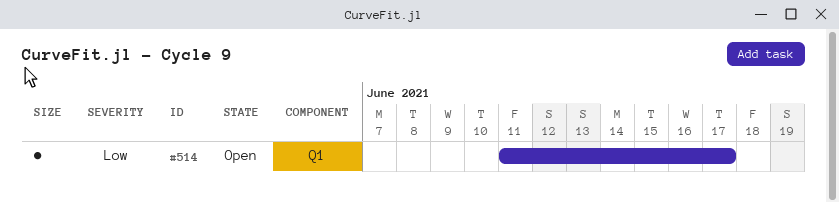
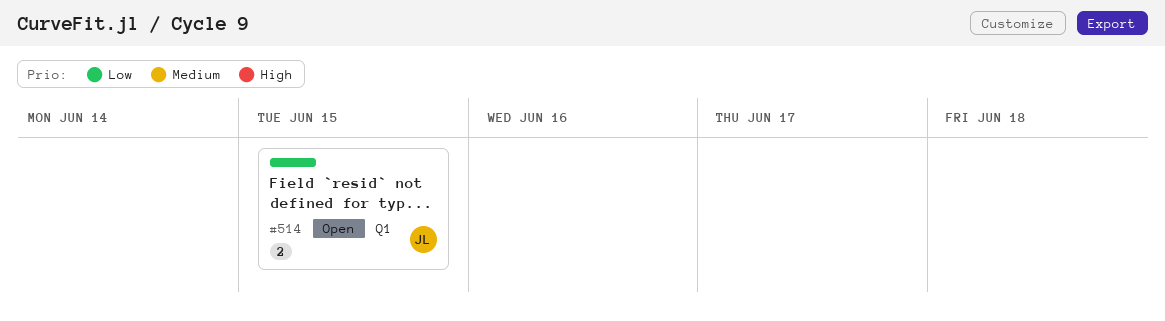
#514, estimate: 1 -> 2
#514, due: Jun 17 -> Jun 15

